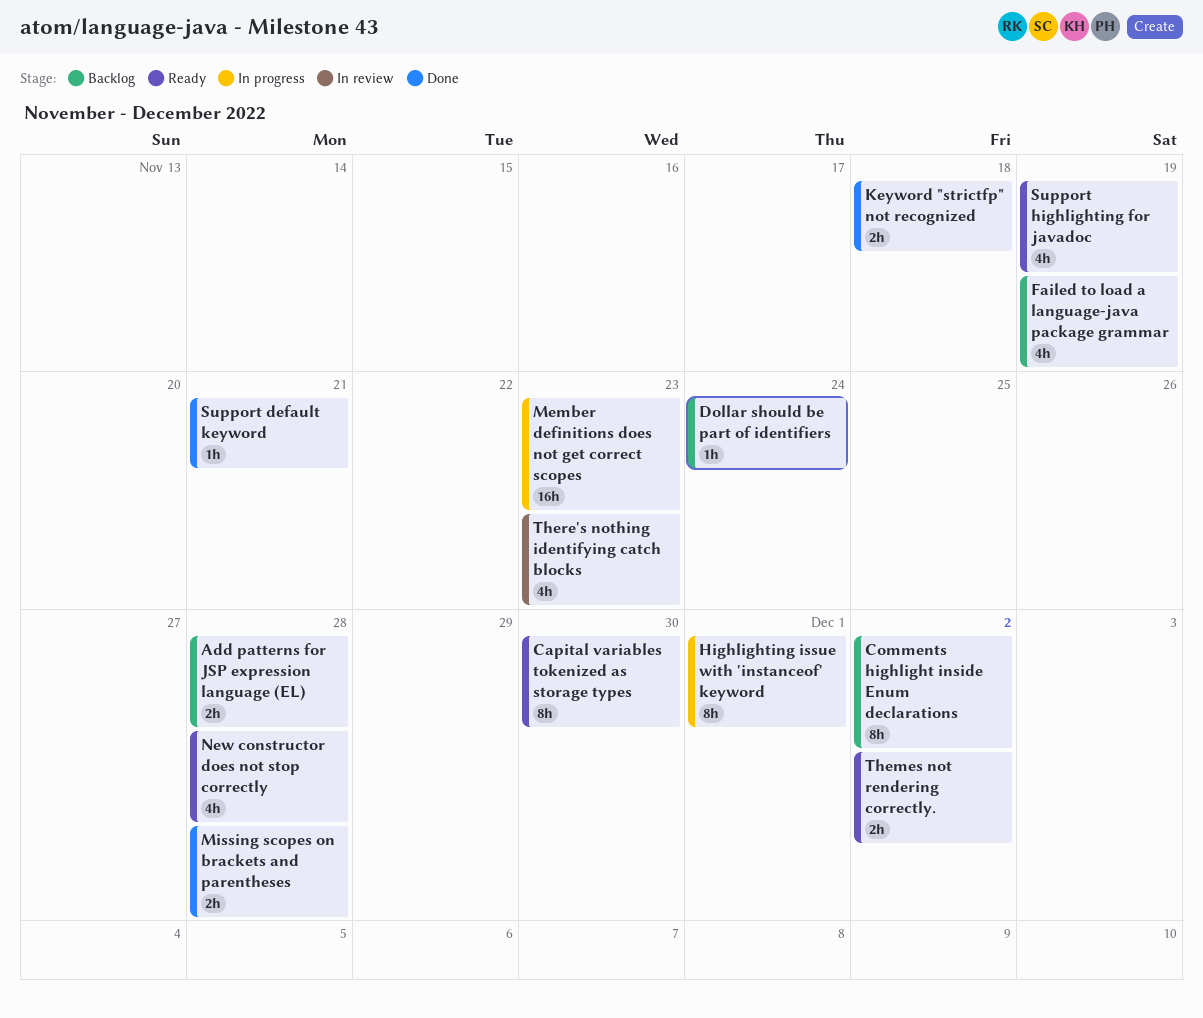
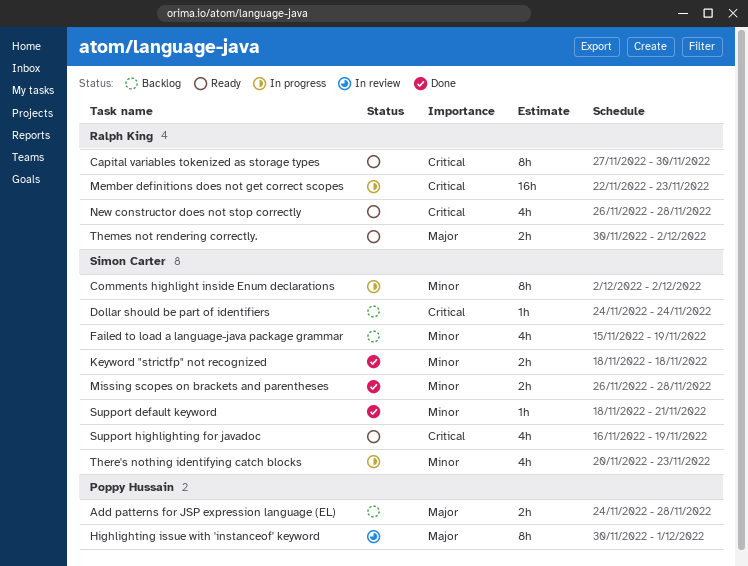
Comments highlight inside Enum declarations, status: Backlog -> In progress
Highlighting issue with 'instanceof' keyword, status: In progress -> In review
There's nothing identifying catch blocks, status: In review -> In progress

